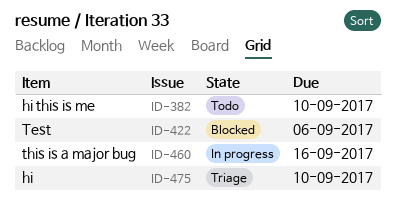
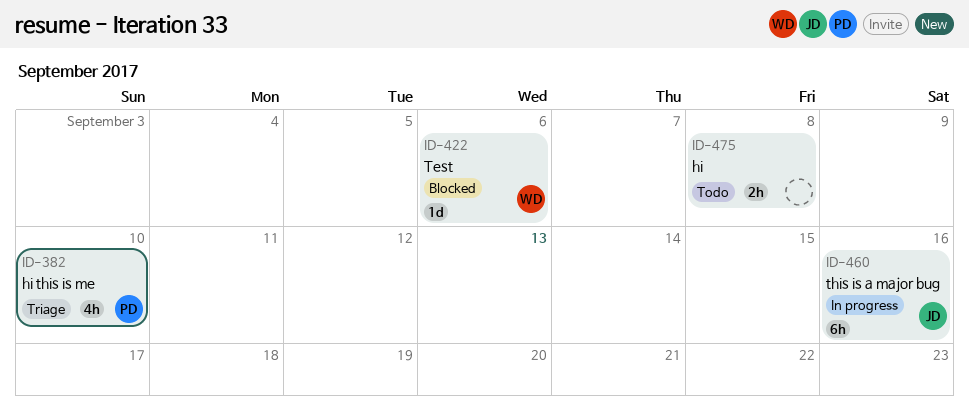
ID-382, status: Todo -> Triage
ID-475, status: Triage -> Todo
ID-475, due: Sep 10 -> Sep 8

